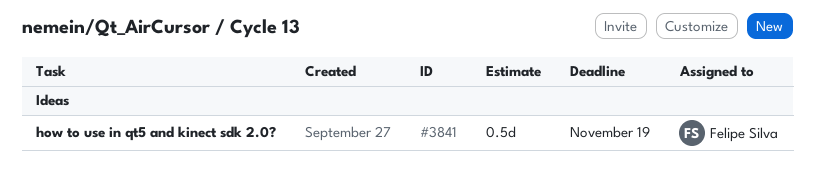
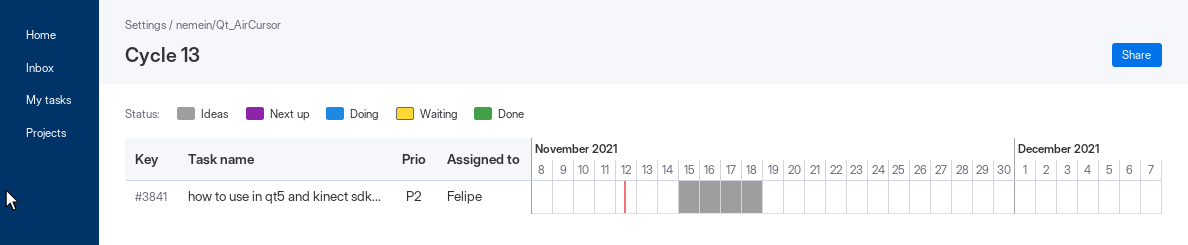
#3841, due: Nov 19 -> Nov 18

